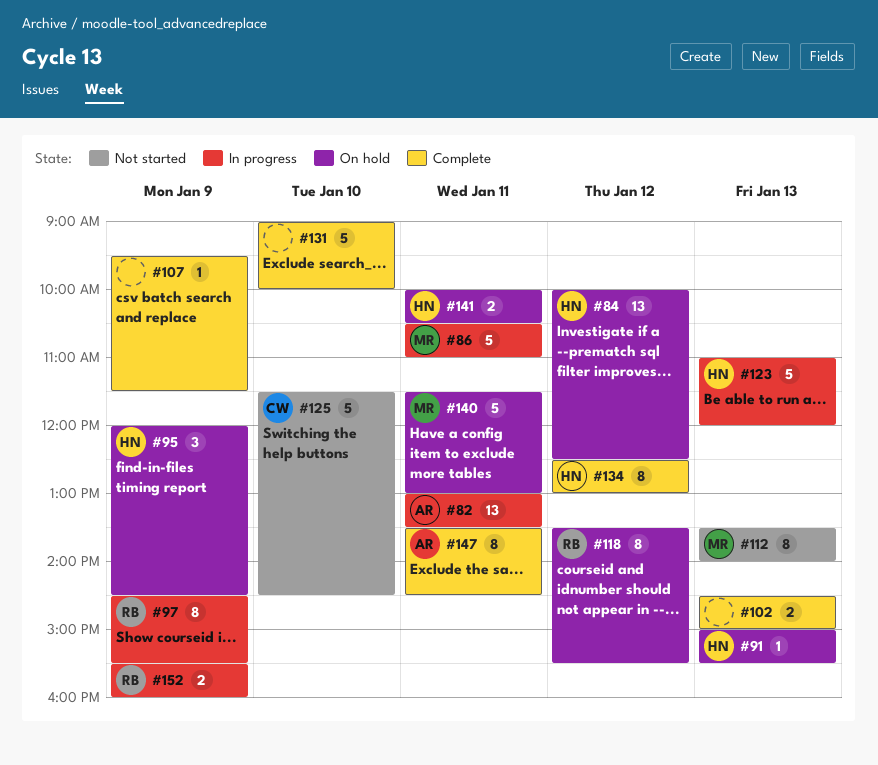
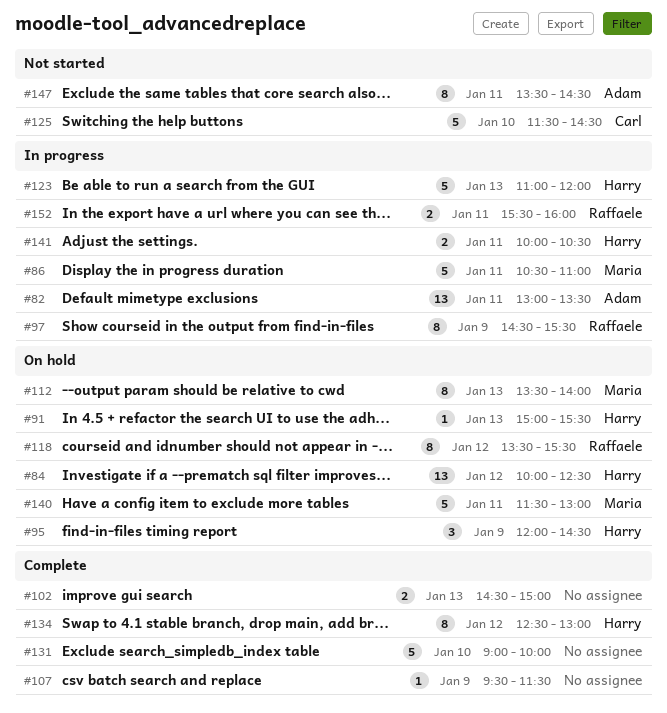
#112, status: Not started -> On hold
#141, status: On hold -> In progress
#147, status: Complete -> Not started
#152, day: Jan 9 -> Jan 11

